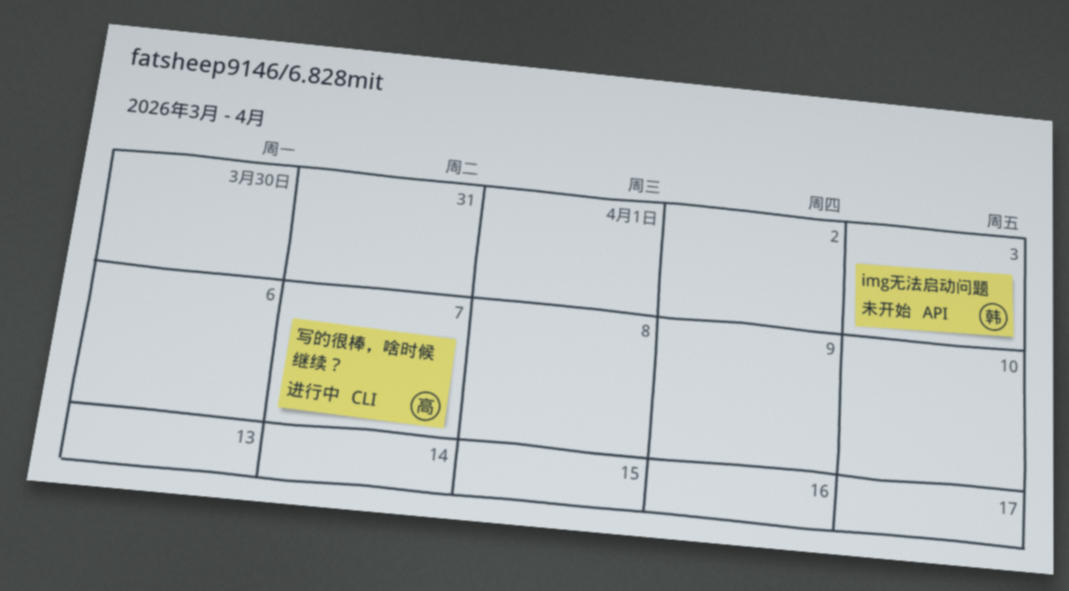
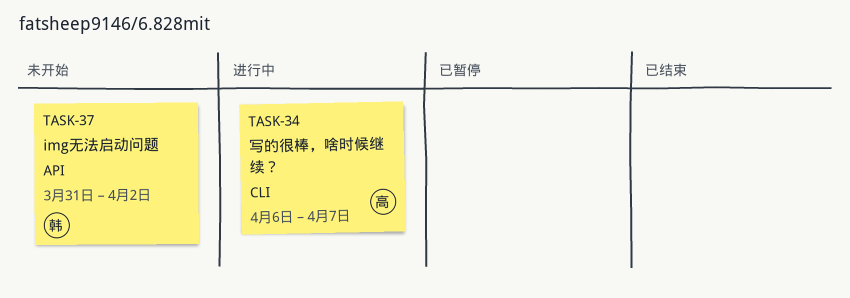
img无法启动问题, due: Apr 3 -> Apr 2

